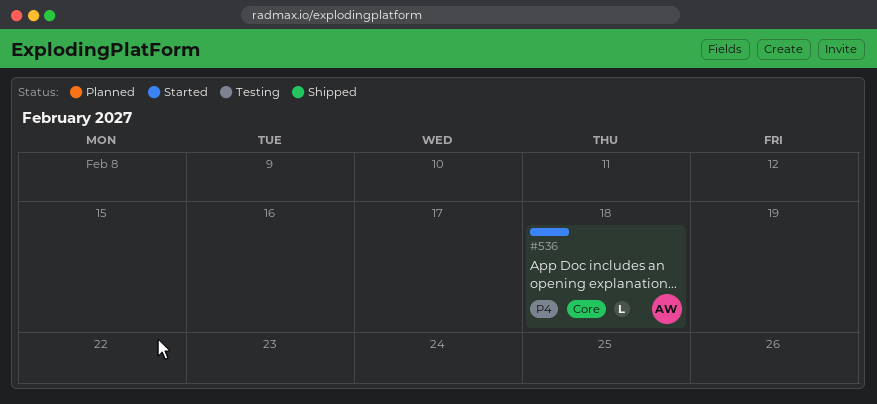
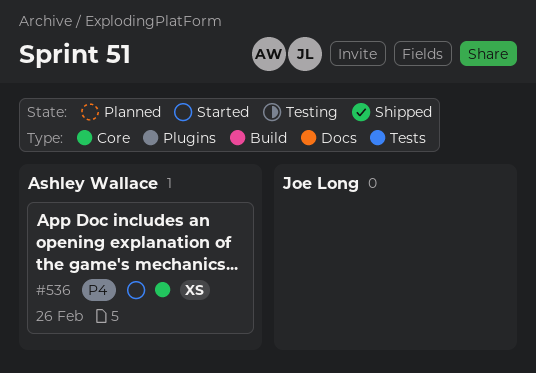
#536, estimate: L -> XS
#536, due: Feb 18 -> Feb 26

